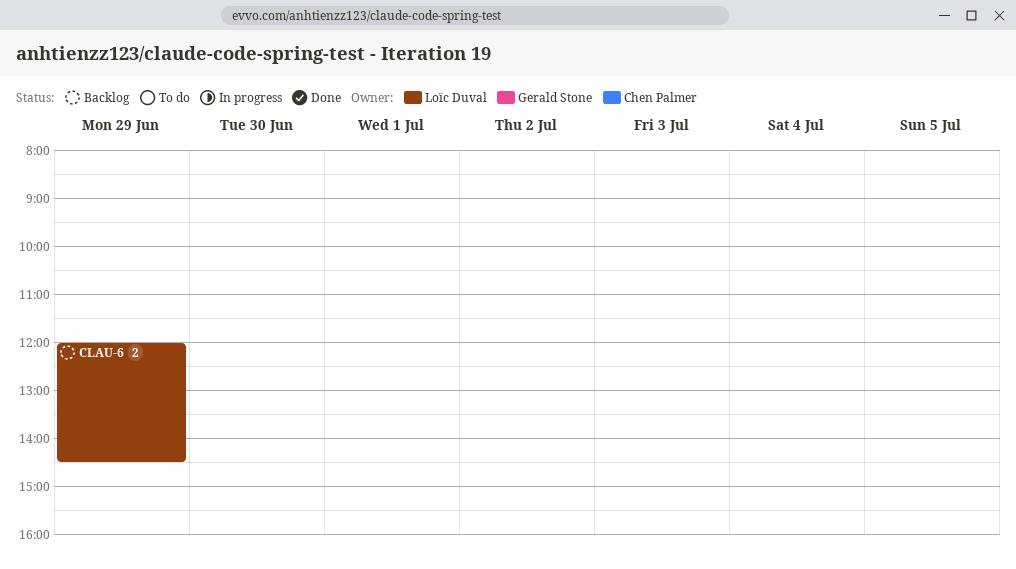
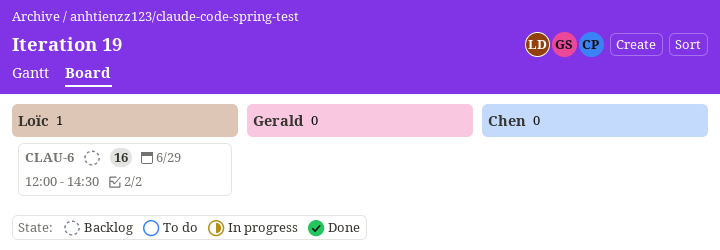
CLAU-6, estimate: 2 -> 16

